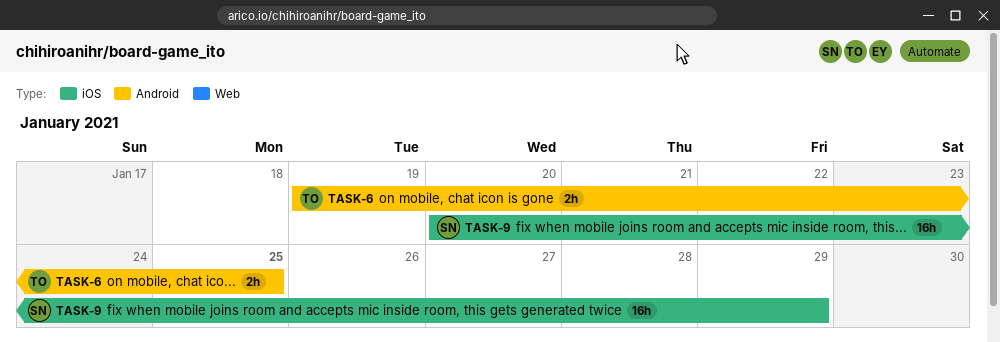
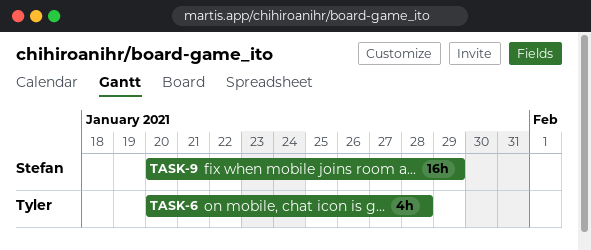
TASK-6, estimate: 2h -> 4h
TASK-6, start: Jan 19 -> Jan 20
TASK-6, due: Jan 25 -> Jan 28

